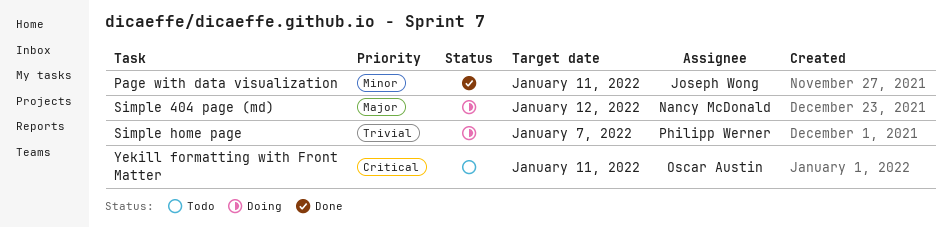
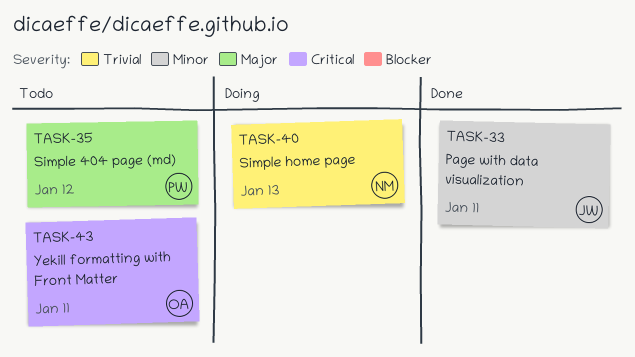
Simple 404 page (md), status: Doing -> Todo
Simple 404 page (md), owner: Nancy McDonald -> Philipp Werner
Simple home page, owner: Philipp Werner -> Nancy McDonald
Simple home page, due: Jan 7 -> Jan 13

